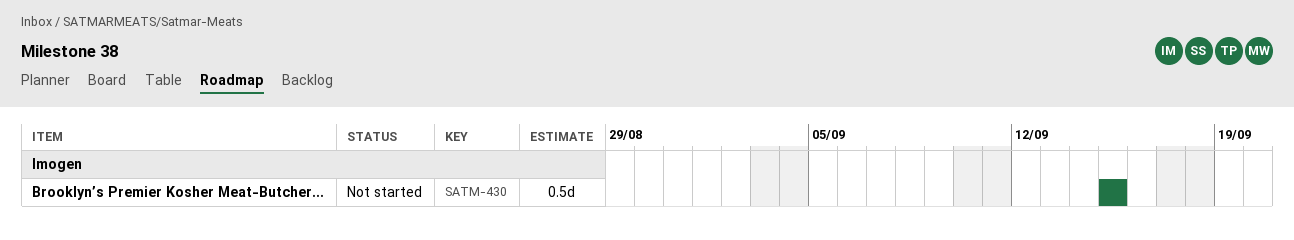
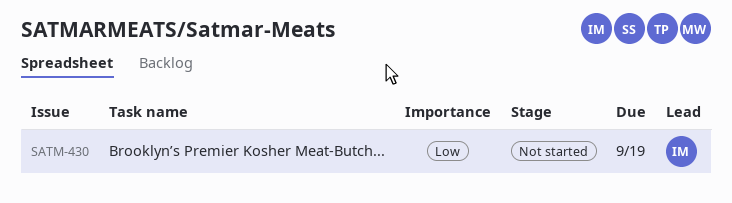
SATM-430, due: Sep 15 -> Sep 19

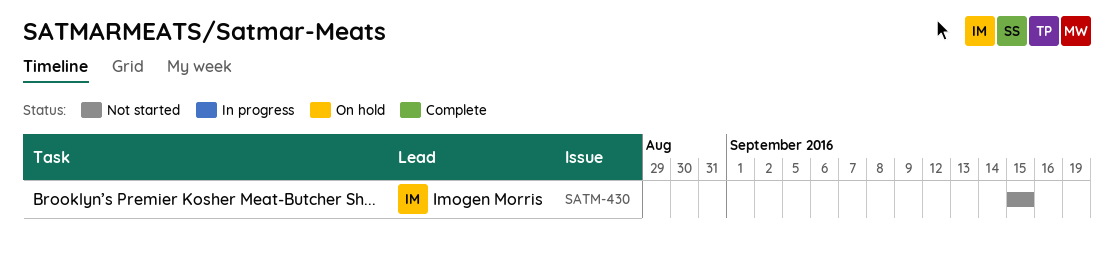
SATM-430, due: Sep 19 -> Sep 15

